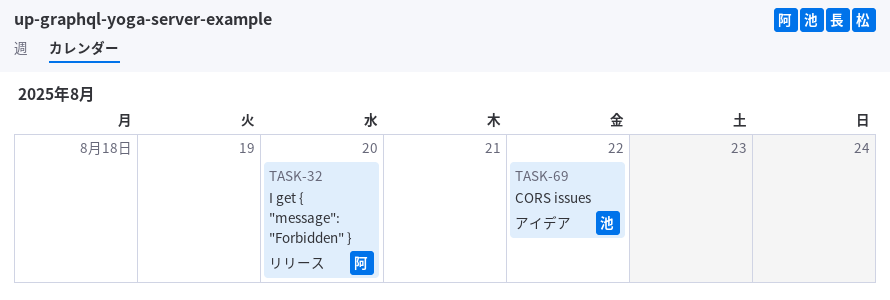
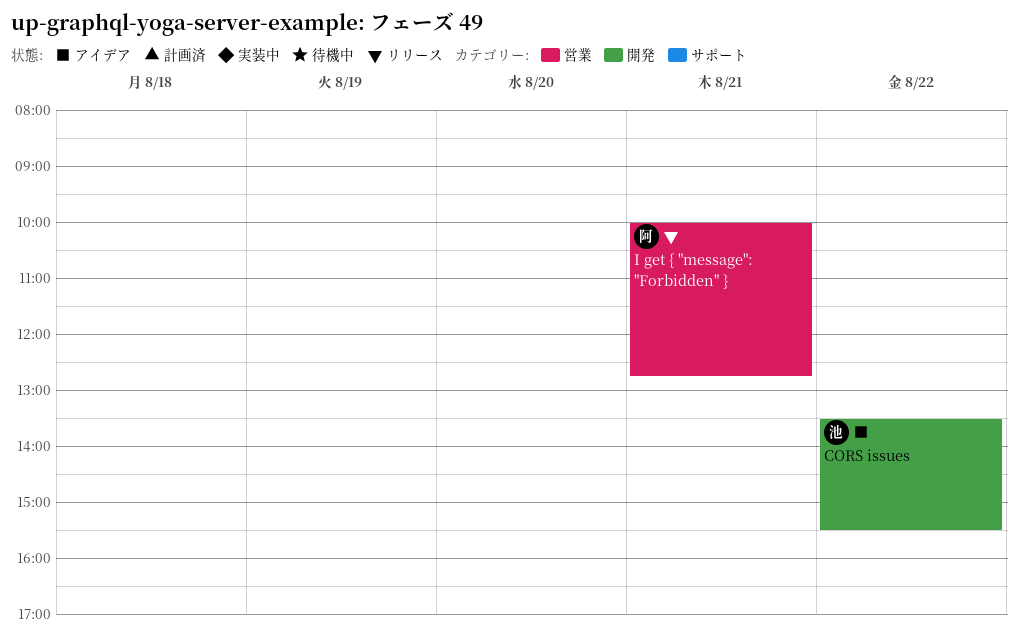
I get { "message": "Forbidden" }, day: Aug 20 -> Aug 21

